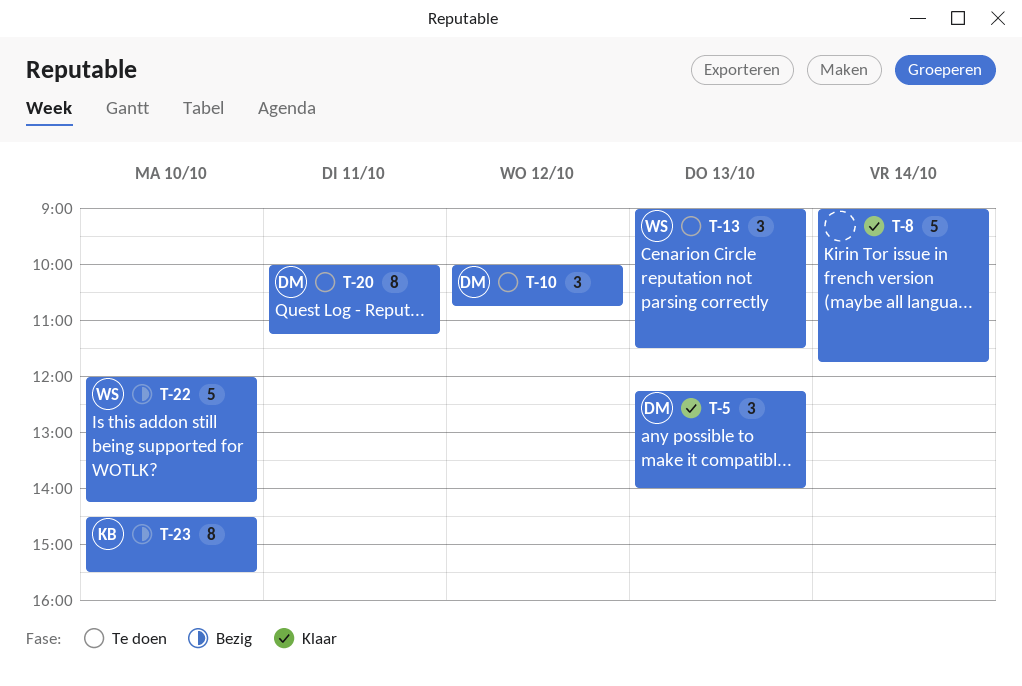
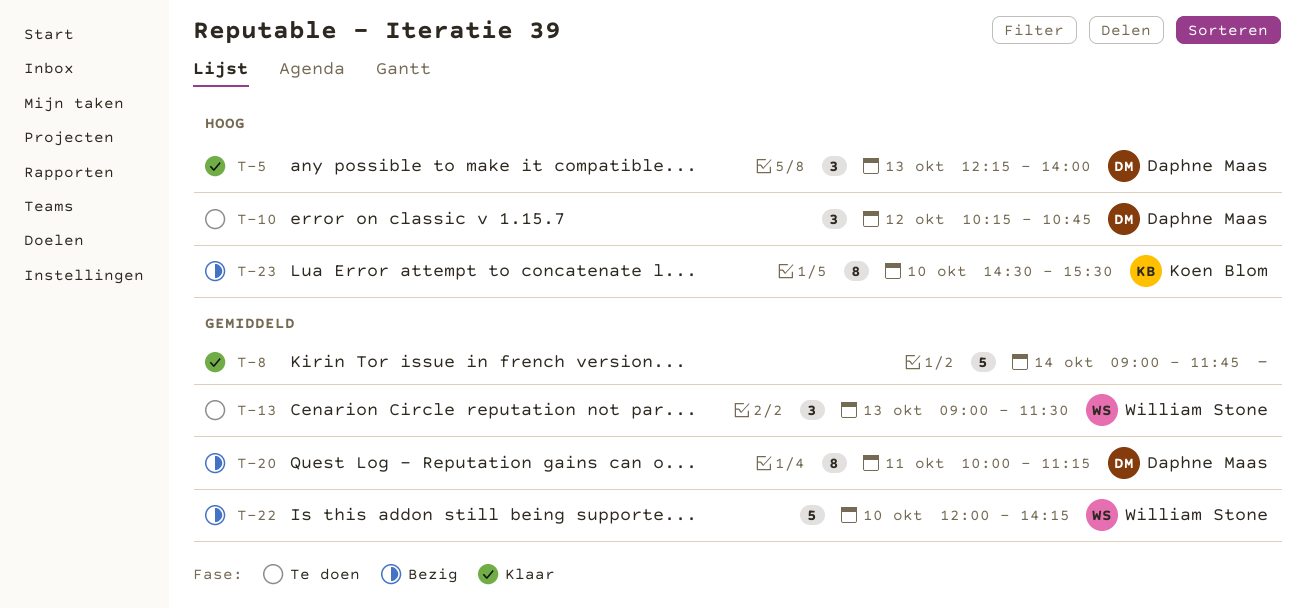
T-10, begins: 10:00 -> 10:15
T-20, status: Te doen -> Bezig

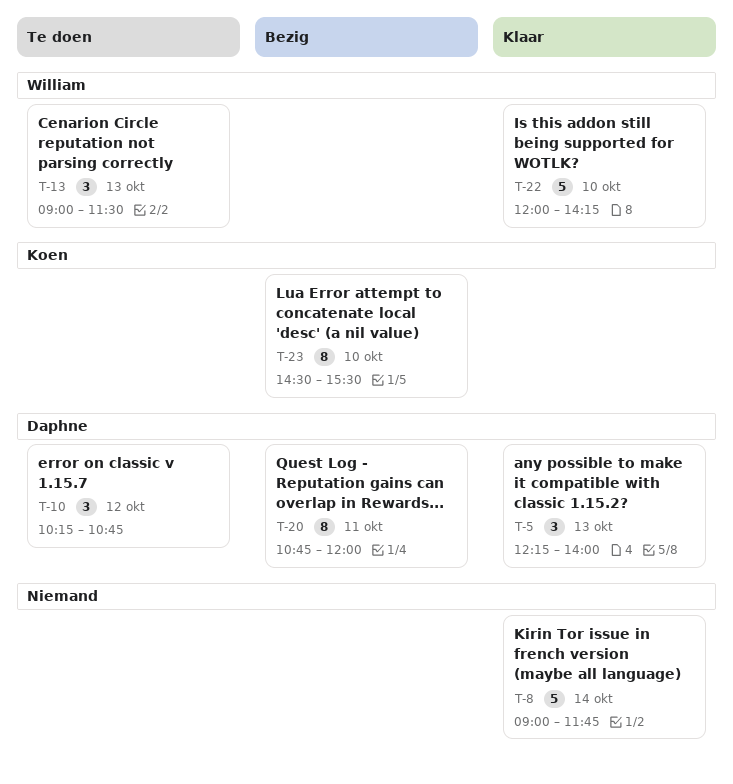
T-20, begins: 10:00 -> 10:45
T-20, ends: 11:15 -> 12:00
T-22, status: Bezig -> Klaar

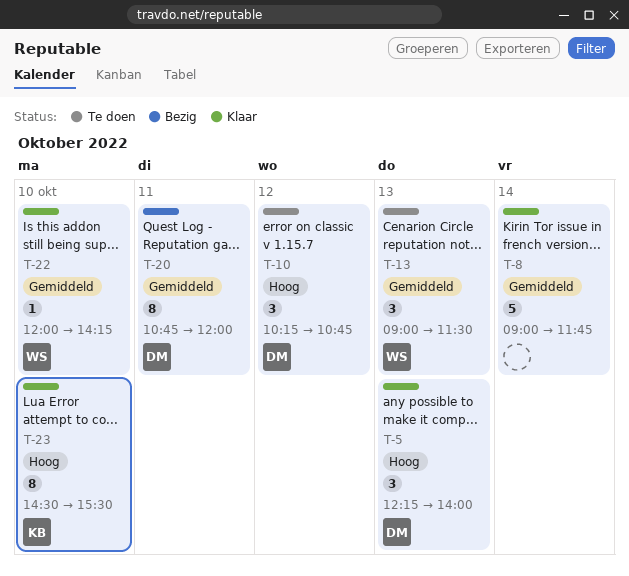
T-22, estimate: 5 -> 1
T-23, status: Bezig -> Klaar

